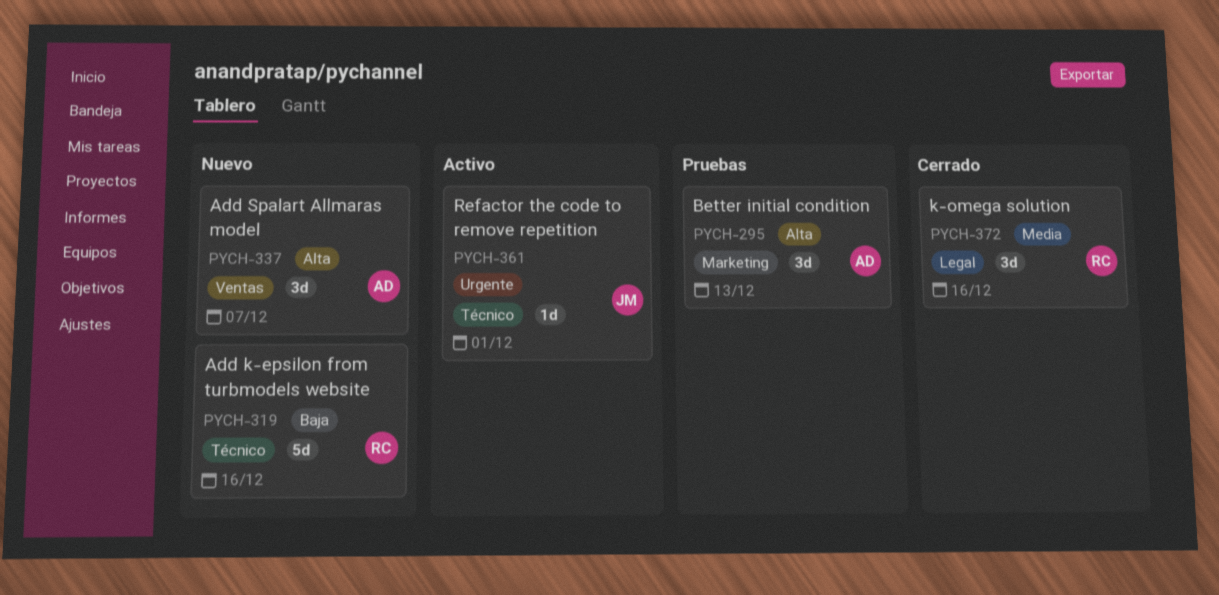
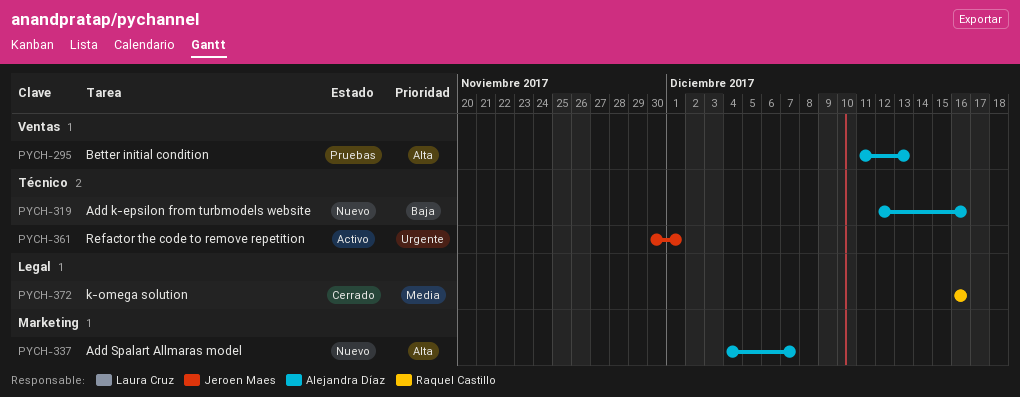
PYCH-295, label: Marketing -> Ventas
PYCH-319, owner: Raquel Castillo -> Alejandra Díaz
PYCH-337, label: Ventas -> Marketing

